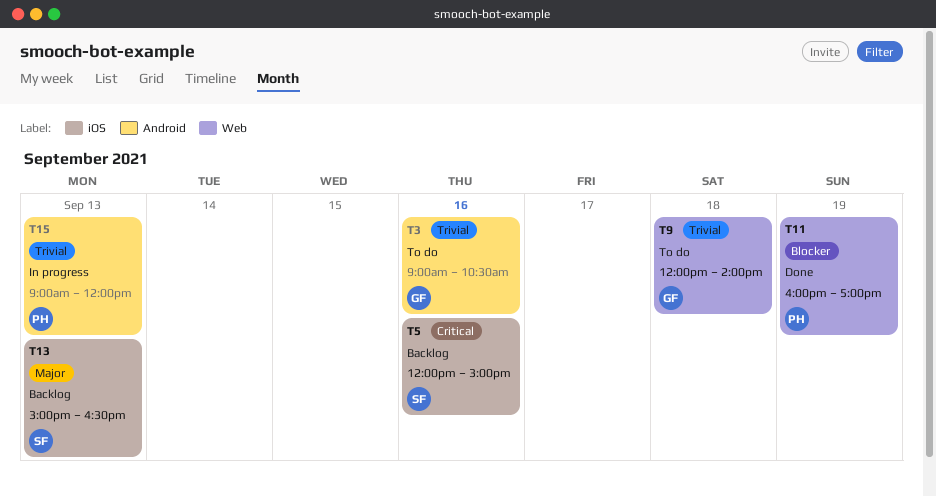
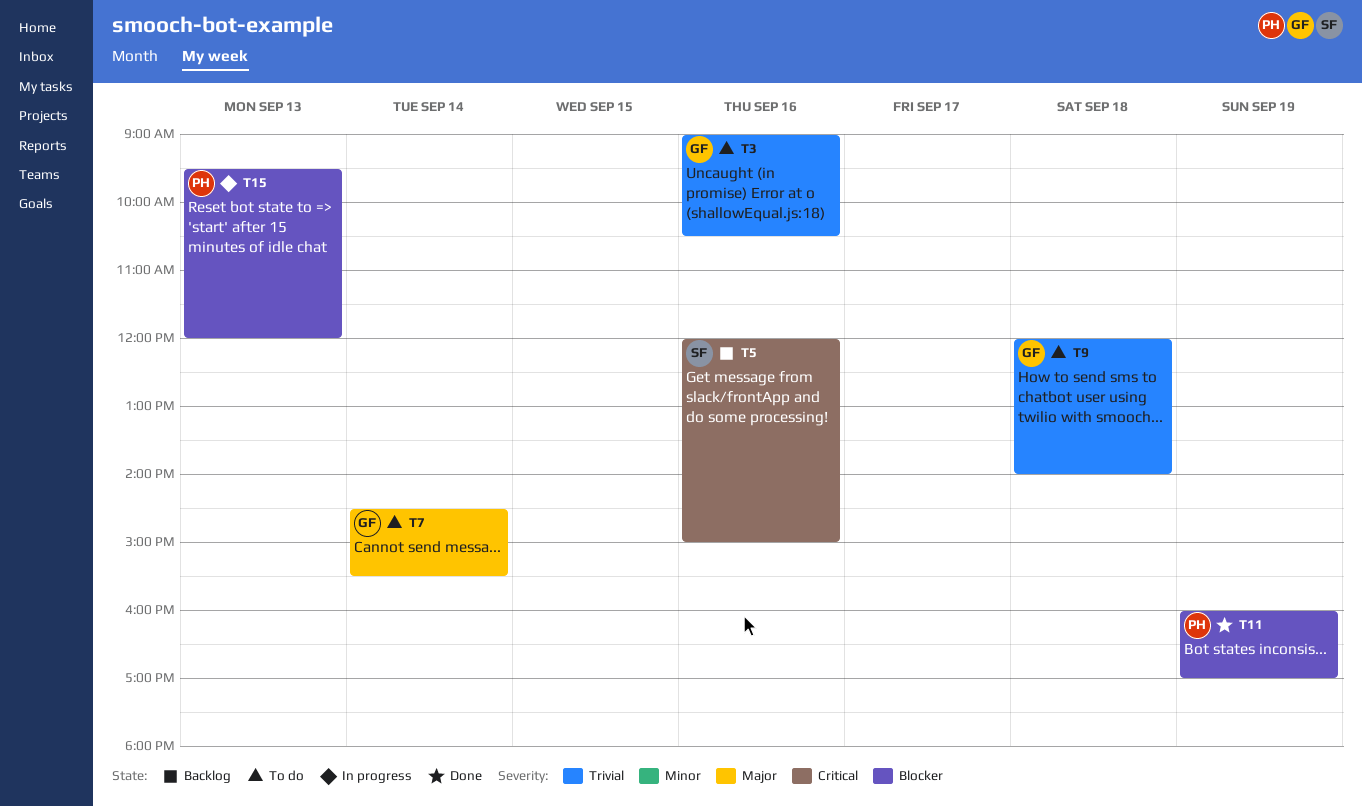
T7: none -> present
T13: present -> none
T15, priority: Trivial -> Blocker
T15, begins: 09:00 -> 09:30

